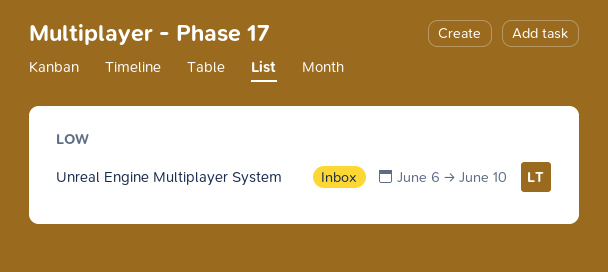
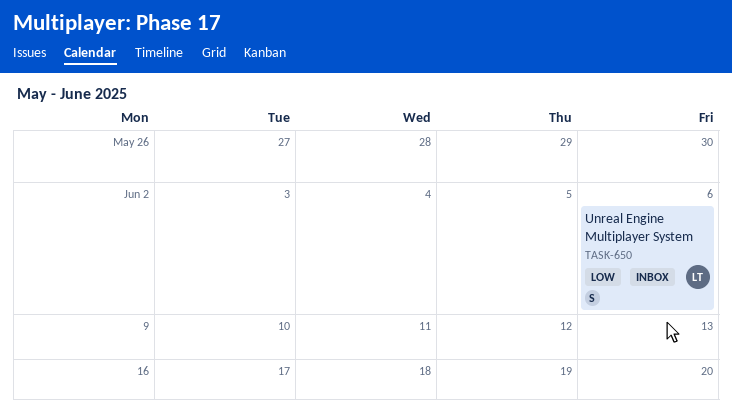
Unreal Engine Multiplayer System, due: Jun 10 -> Jun 6

